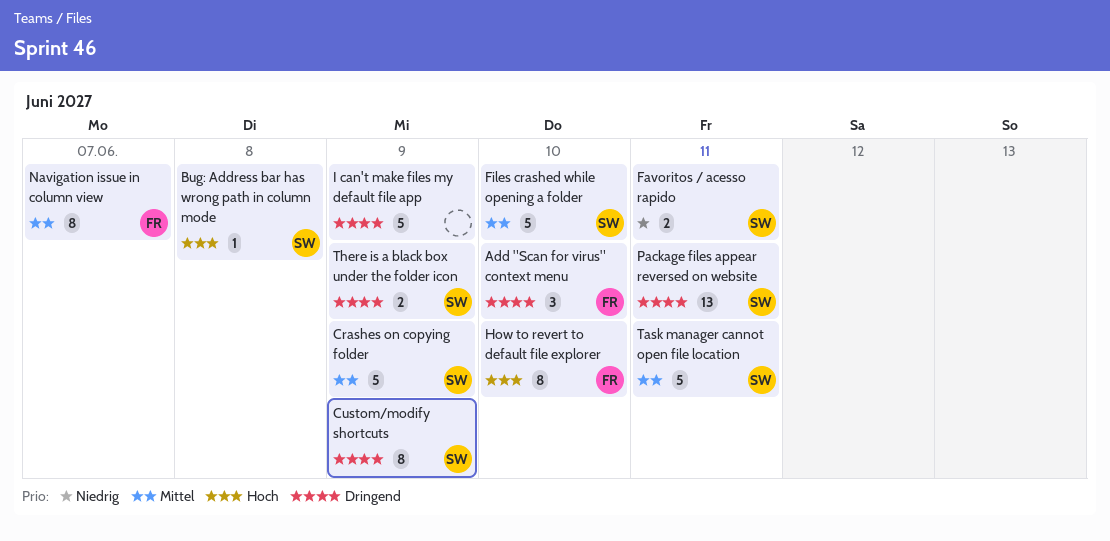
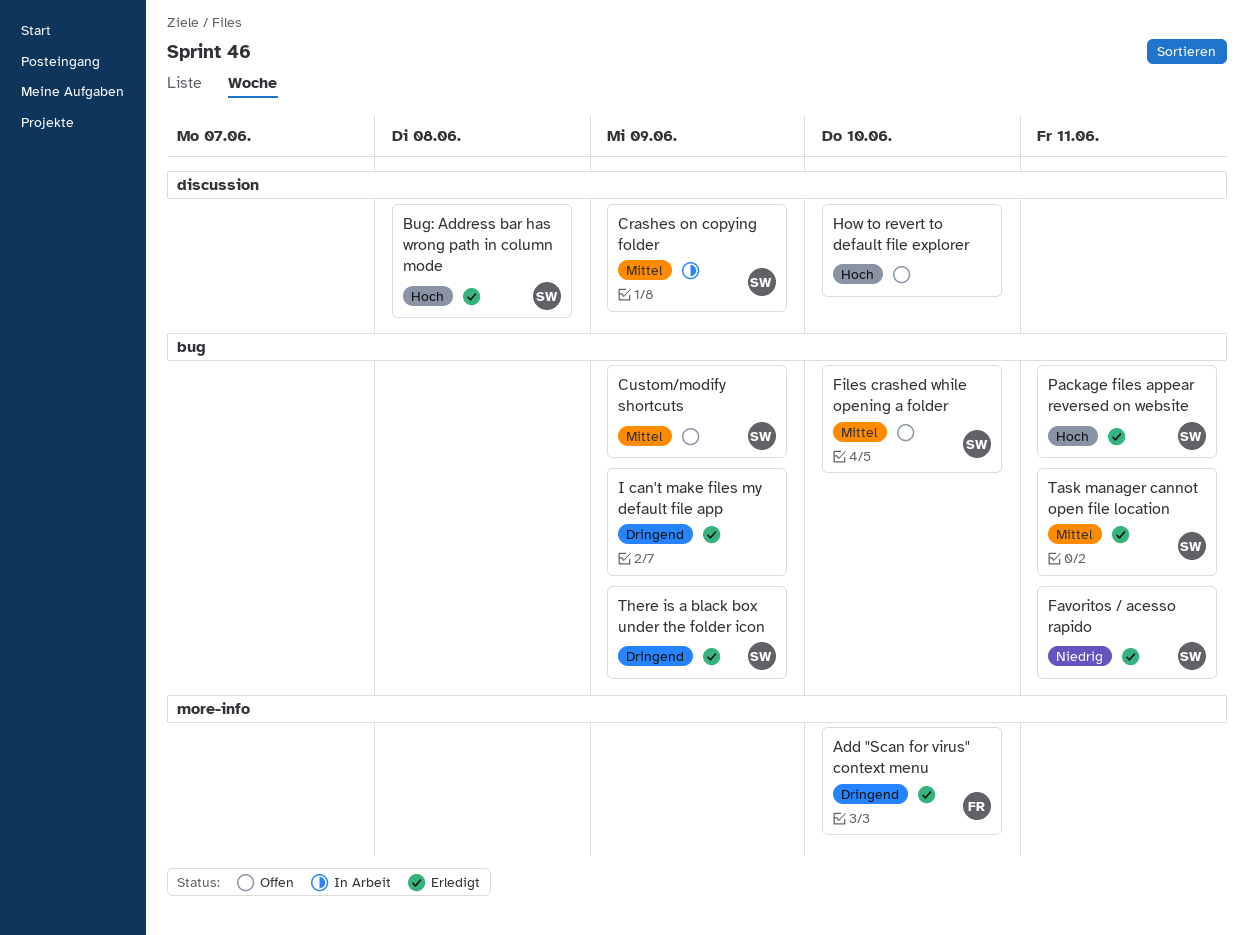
Custom/modify shortcuts, priority: Dringend -> Mittel
How to revert to default file explorer, owner: FR -> none
Navigation issue in column view: present -> none
Package files appear reversed on website, priority: Dringend -> Hoch

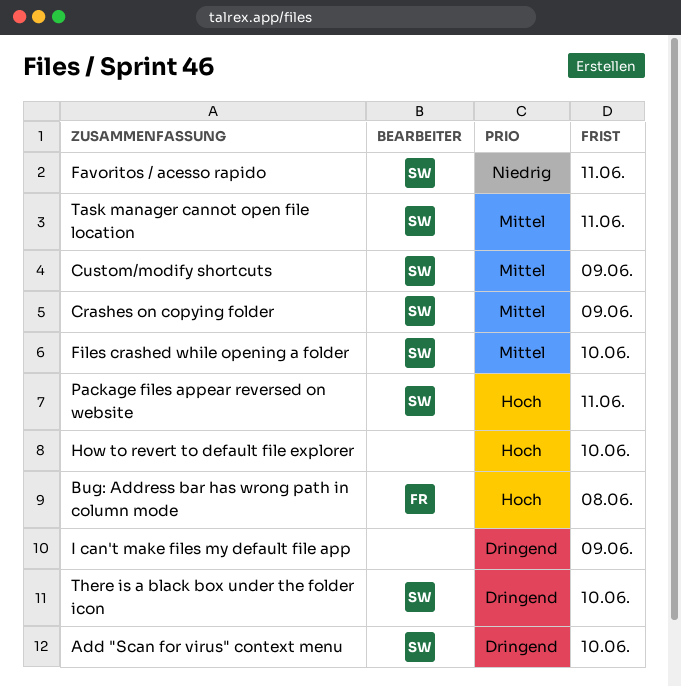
Add "Scan for virus" context menu, owner: FR -> SW
Bug: Address bar has wrong path in column mode, owner: SW -> FR
There is a black box under the folder icon, due: Jun 9 -> Jun 10

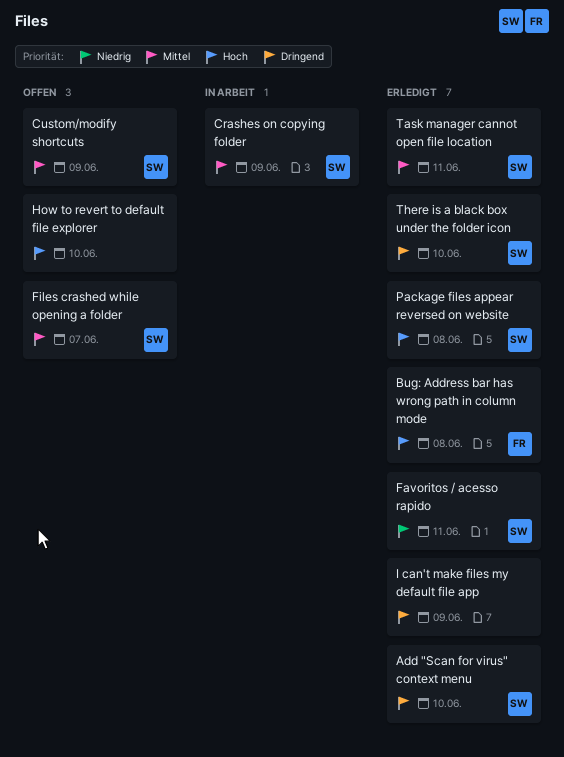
Files crashed while opening a folder, due: Jun 10 -> Jun 7
Package files appear reversed on website, due: Jun 11 -> Jun 8

